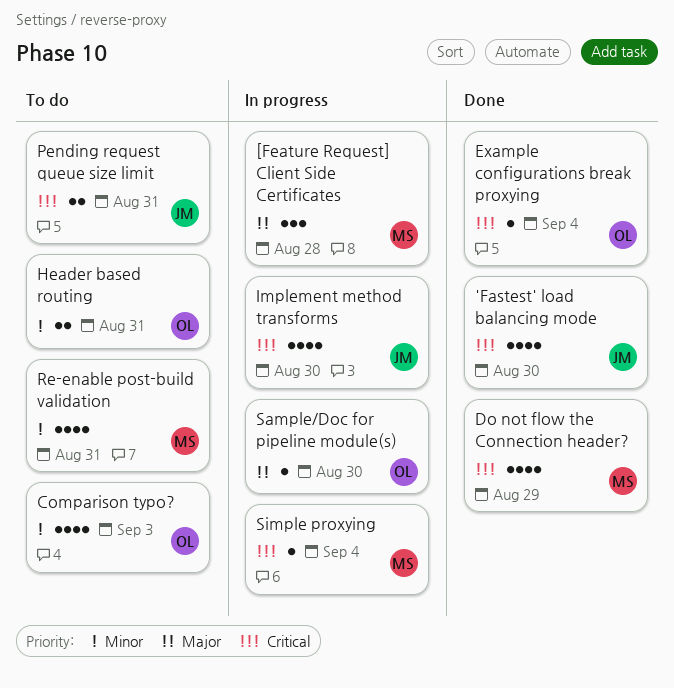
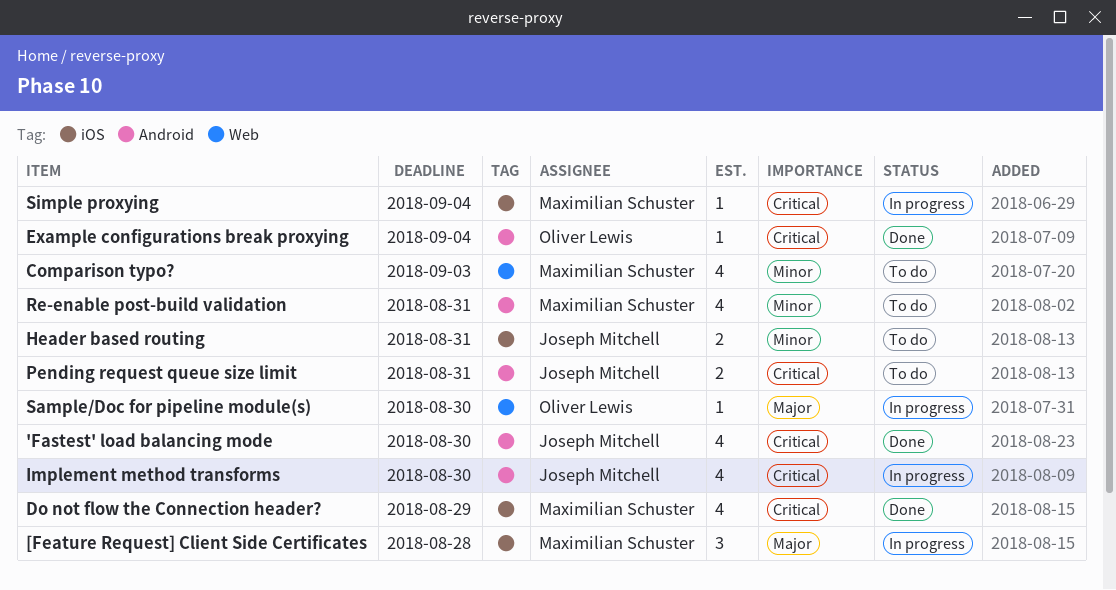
Comparison typo?, owner: Oliver Lewis -> Maximilian Schuster
Header based routing, owner: Oliver Lewis -> Joseph Mitchell

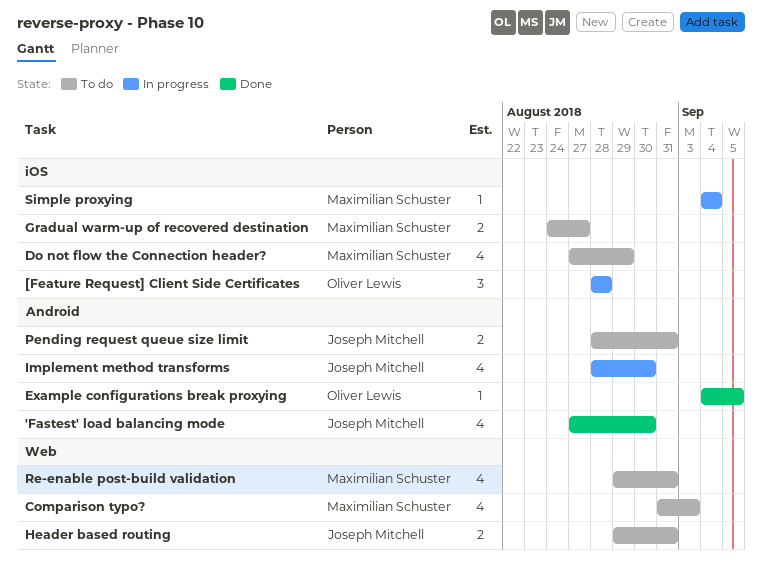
[Feature Request] Client Side Certificates, owner: Maximilian Schuster -> Oliver Lewis
Do not flow the Connection header?, status: Done -> To do
Example configurations break proxying, due: Sep 4 -> Sep 5
Gradual warm-up of recovered destination: none -> present
Header based routing, label: iOS -> Web
Re-enable post-build validation, label: Android -> Web
Sample/Doc for pipeline module(s): present -> none

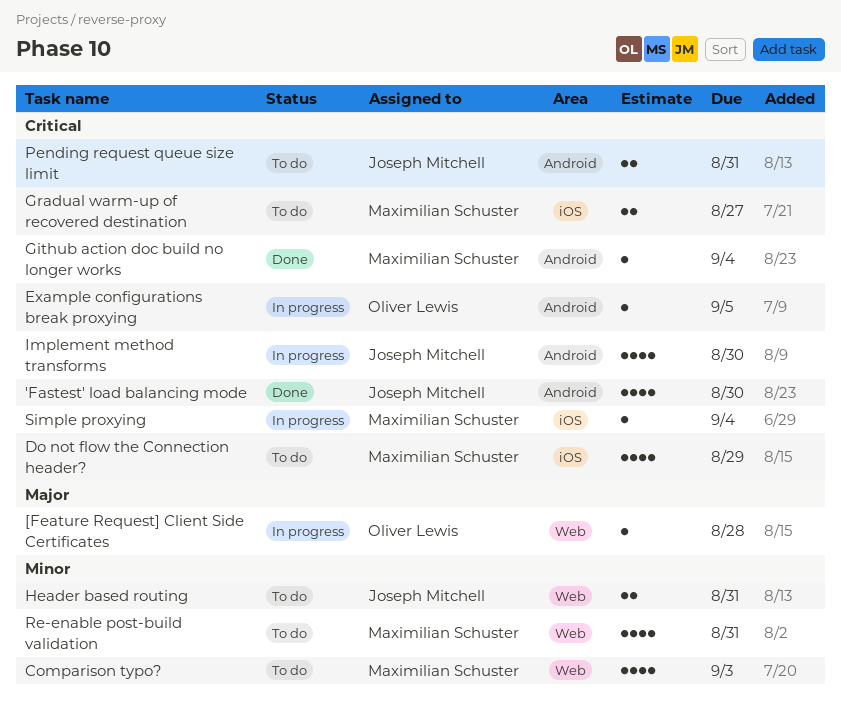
[Feature Request] Client Side Certificates, label: iOS -> Web
[Feature Request] Client Side Certificates, estimate: 3 -> 1
Example configurations break proxying, status: Done -> In progress
Github action doc build no longer works: none -> present

